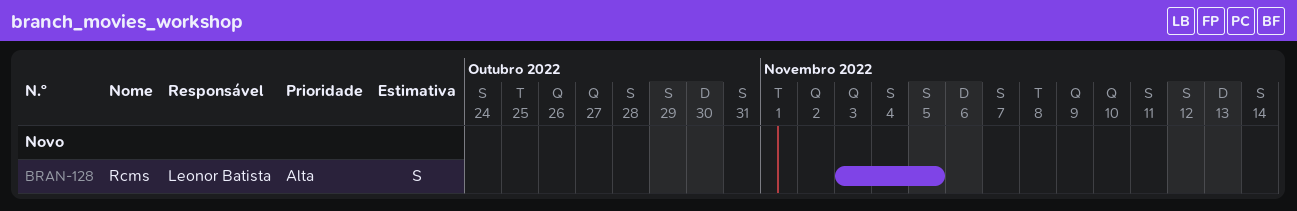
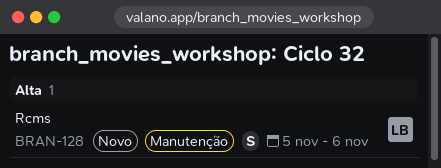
BRAN-128, start: Nov 3 -> Nov 5
BRAN-128, due: Nov 5 -> Nov 6

